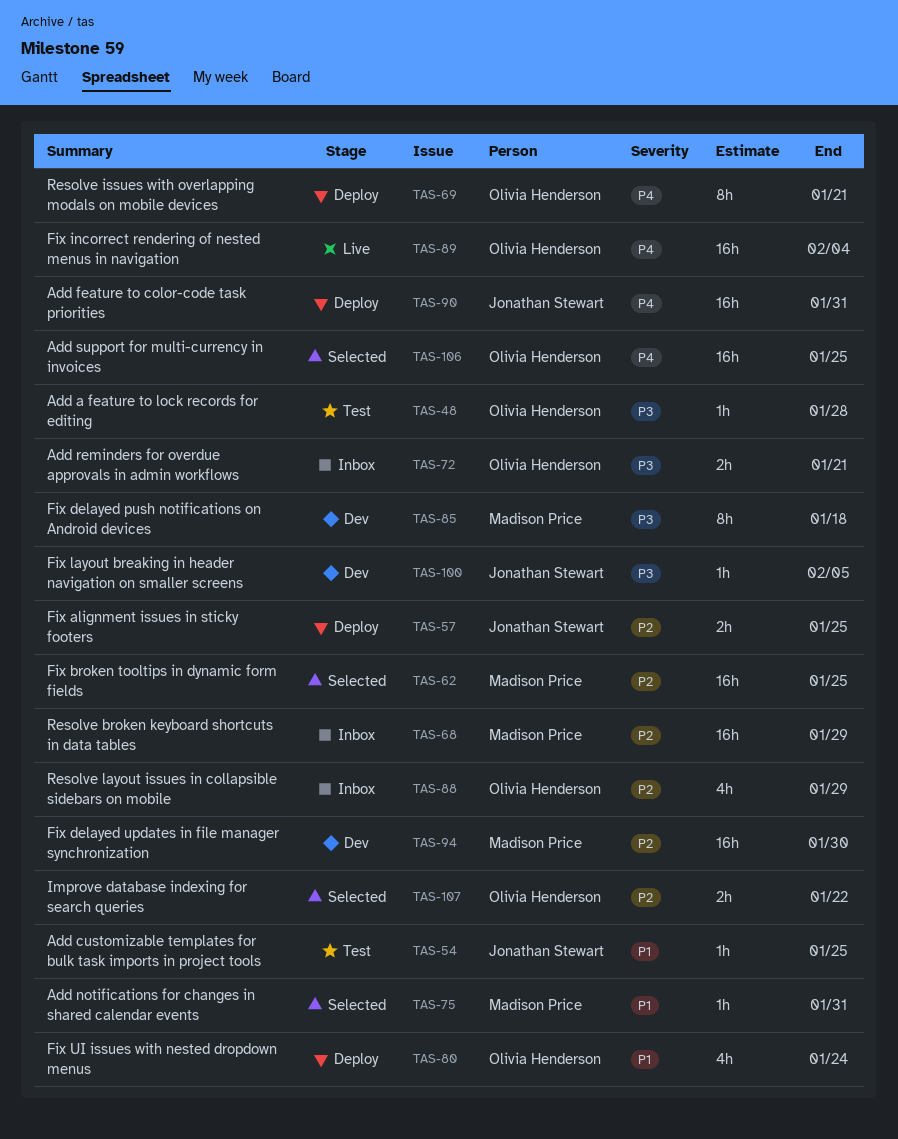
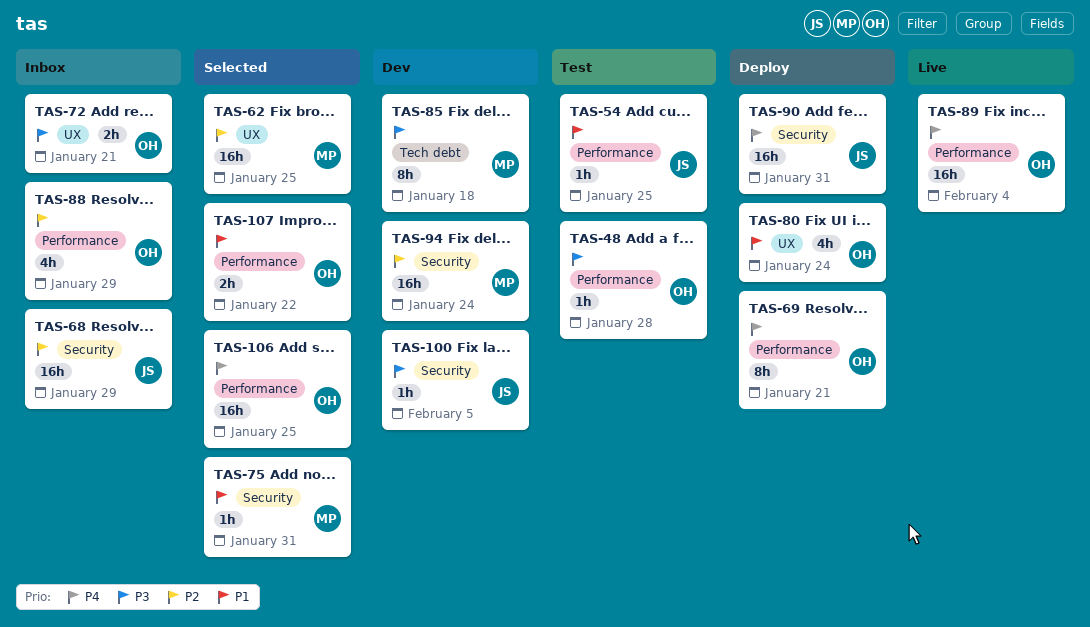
TAS-57: present -> none
TAS-68, owner: Madison Price -> Jonathan Stewart
TAS-94, due: Jan 30 -> Jan 24
TAS-107, priority: P2 -> P1

